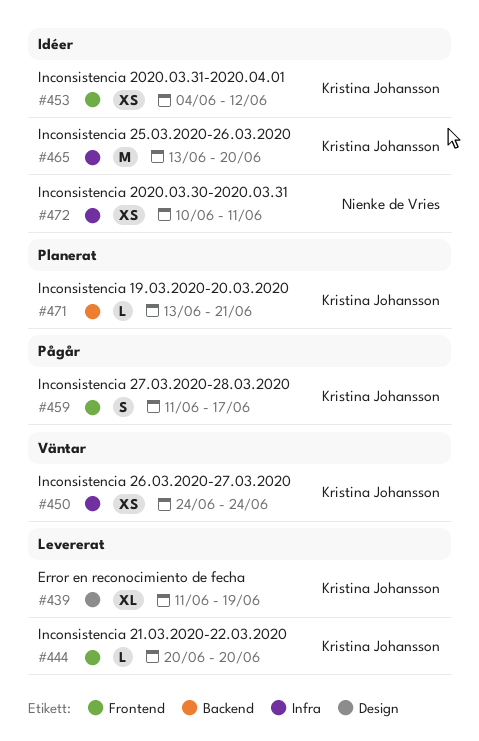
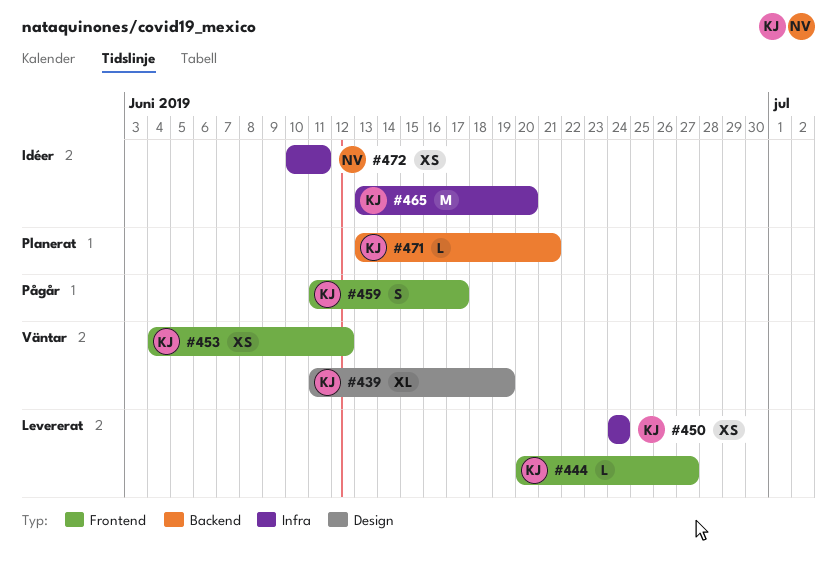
#439, status: Levererat -> Väntar
#444, due: Jun 20 -> Jun 27
#450, status: Väntar -> Levererat
#453, status: Idéer -> Väntar

